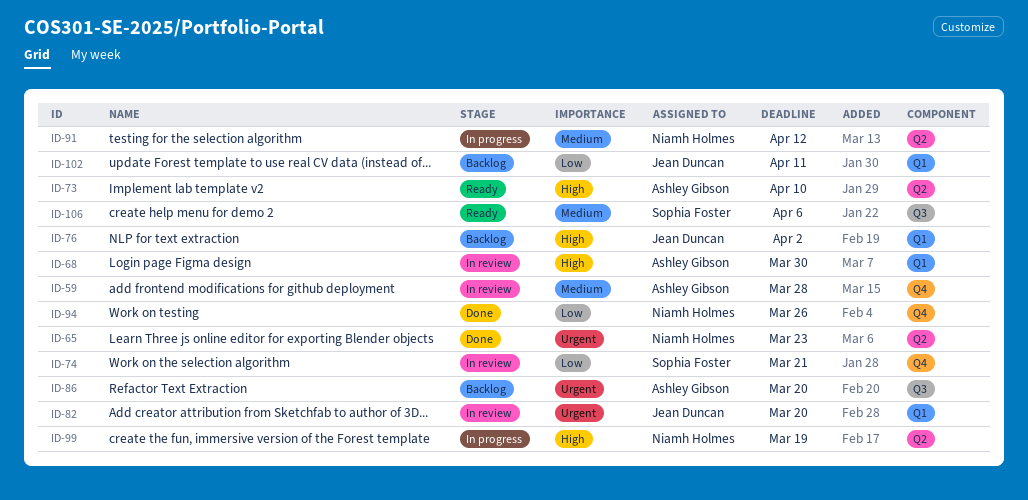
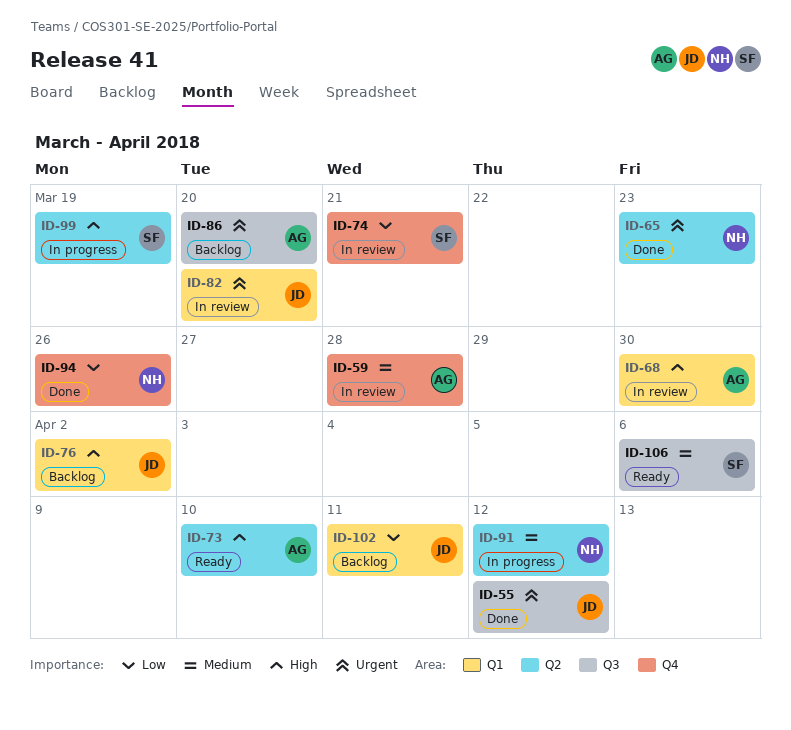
ID-55: none -> present
ID-99, owner: Niamh Holmes -> Sophia Foster

